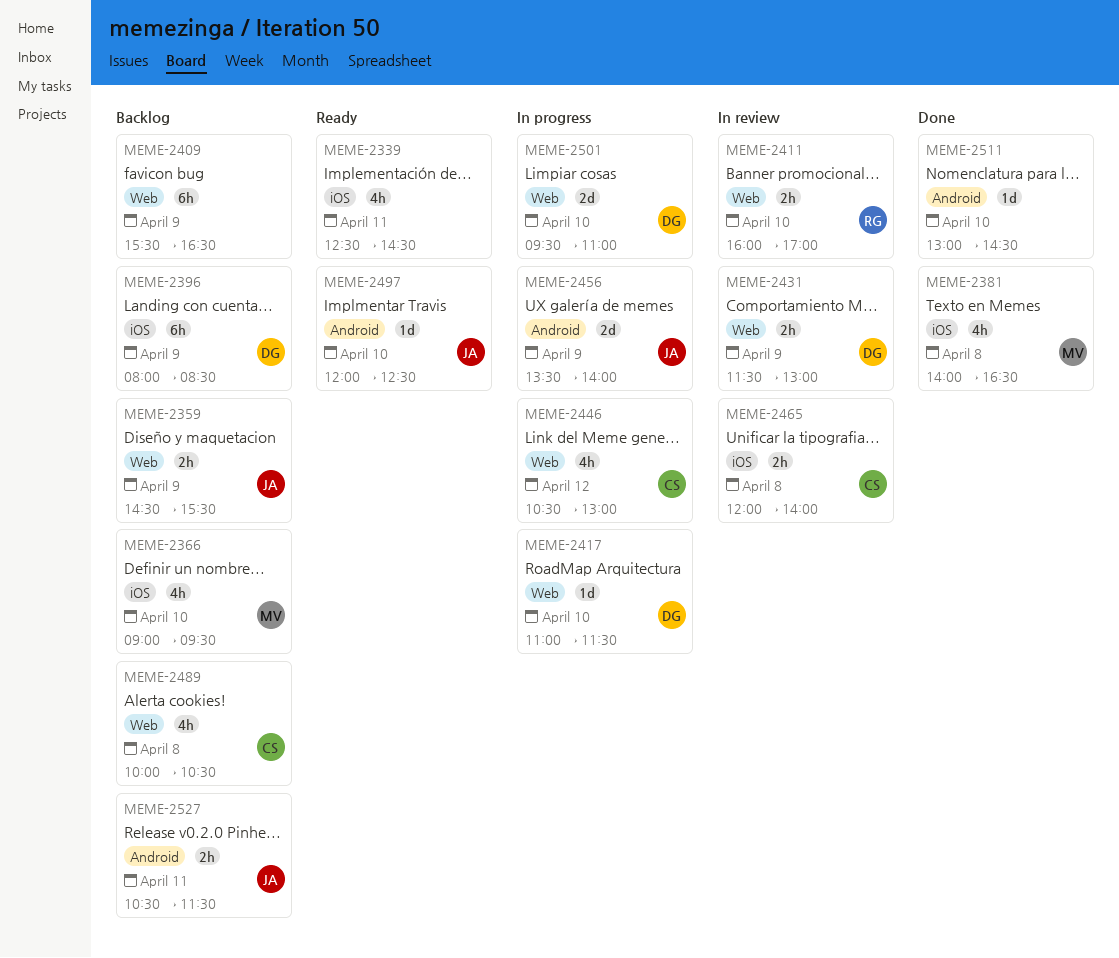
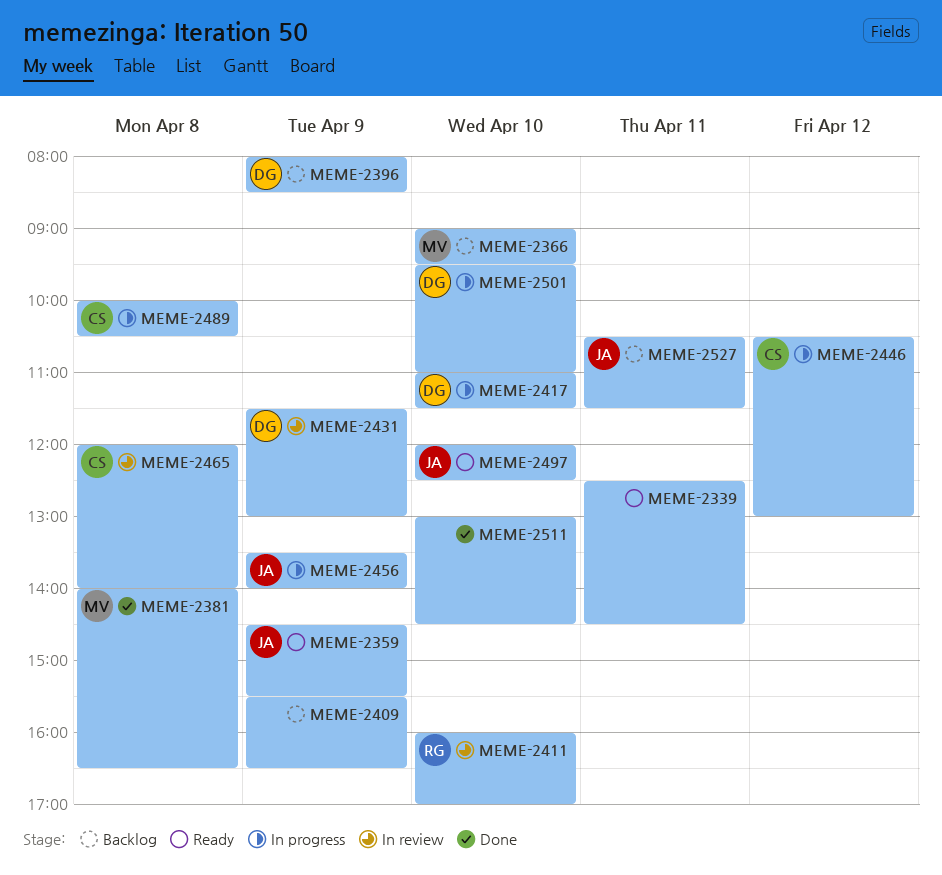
MEME-2359, status: Backlog -> Ready
MEME-2489, status: Backlog -> In progress

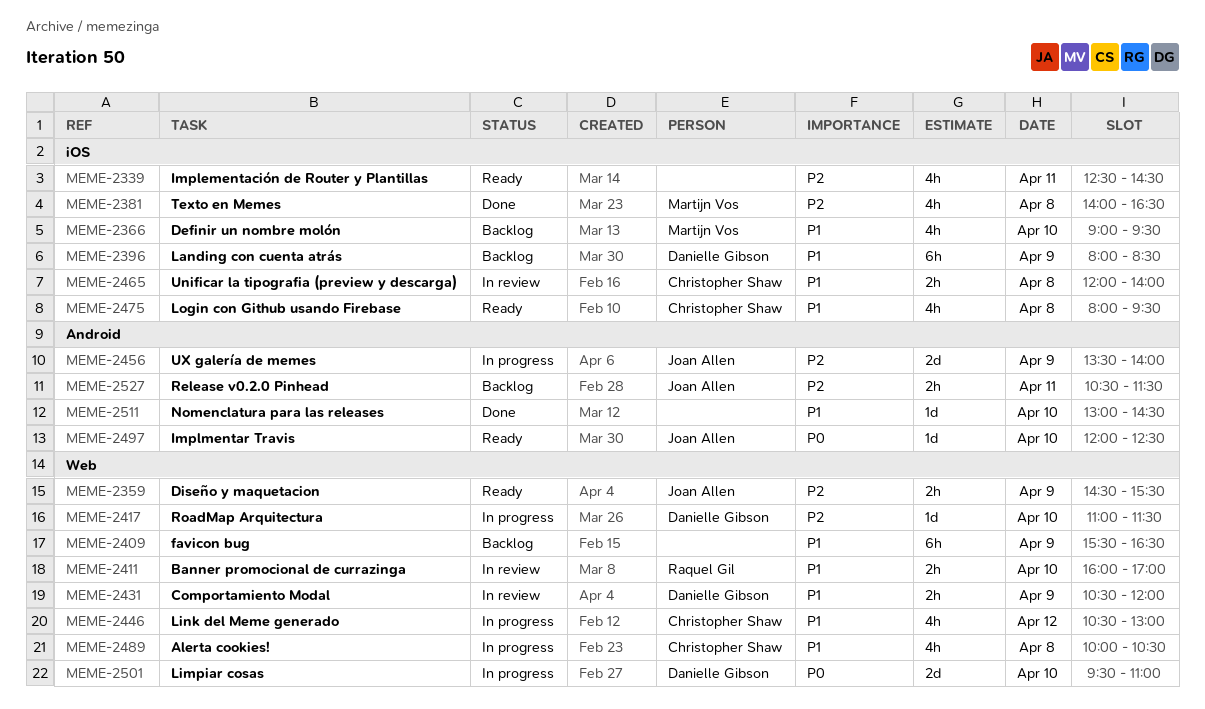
MEME-2431, begins: 11:30 -> 10:30
MEME-2431, ends: 13:00 -> 12:00
MEME-2475: none -> present

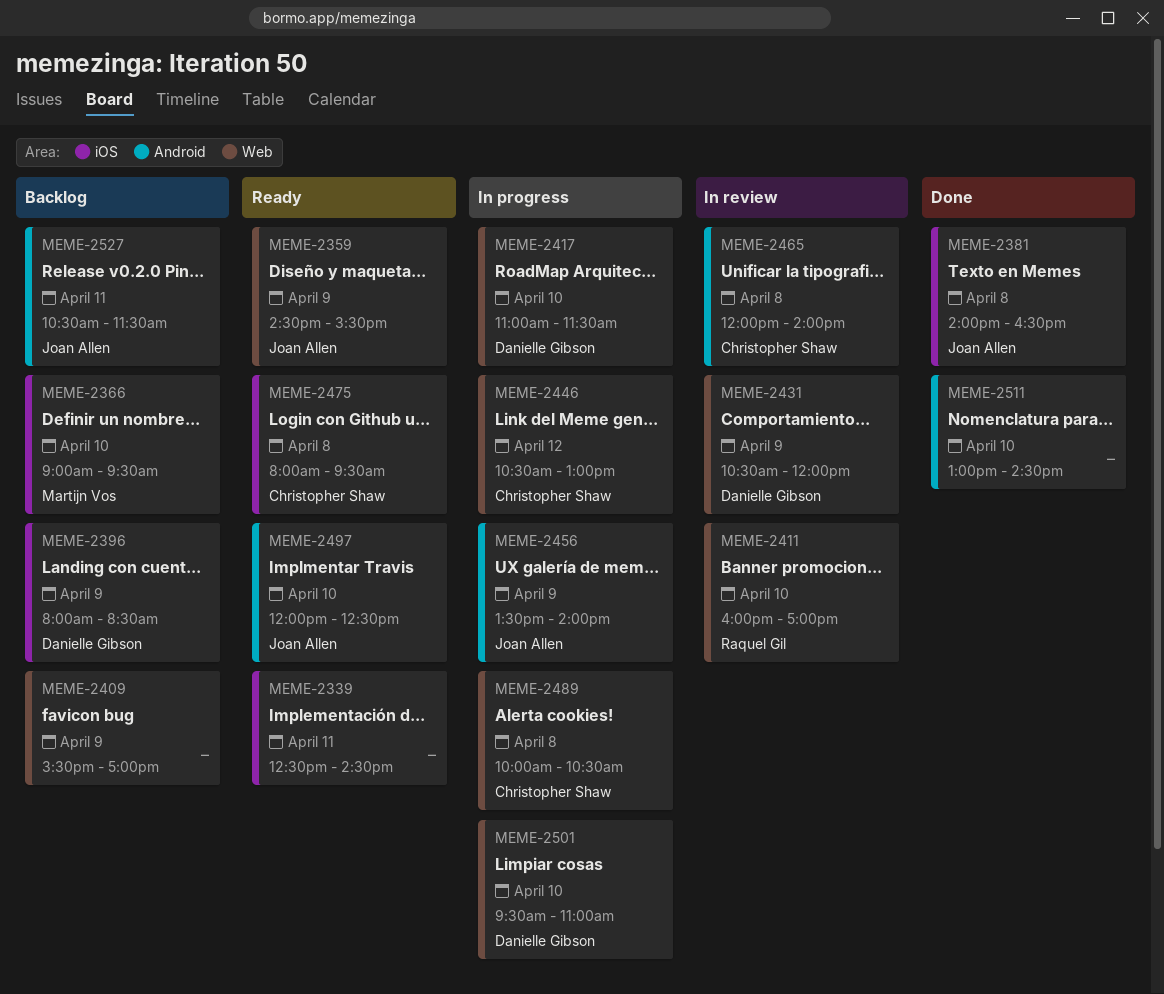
MEME-2381, owner: Martijn Vos -> Joan Allen
MEME-2409, ends: 16:30 -> 17:00
MEME-2465, label: iOS -> Android

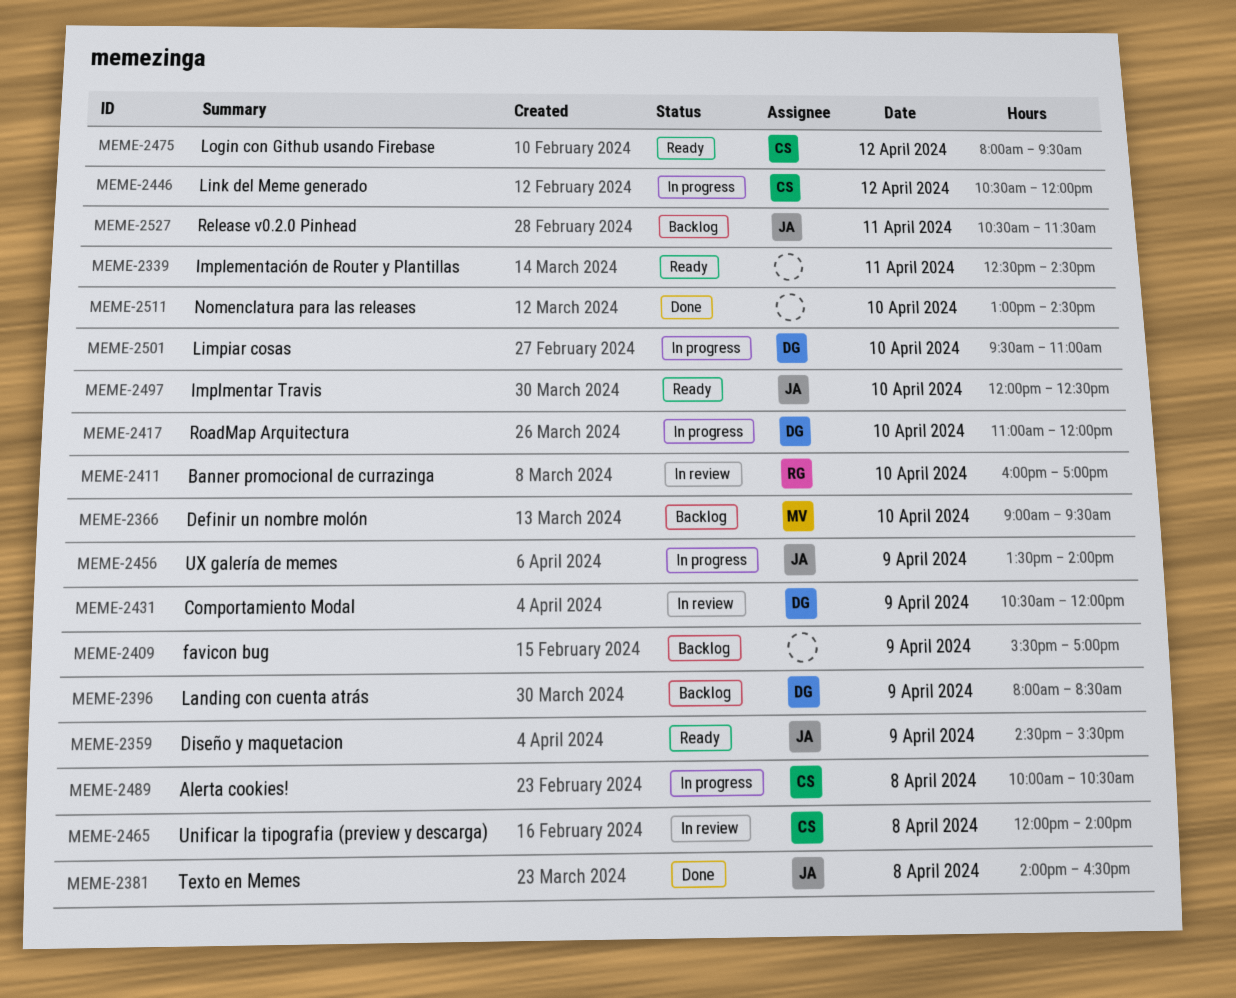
MEME-2417, ends: 11:30 -> 12:00
MEME-2446, ends: 13:00 -> 12:00
MEME-2475, day: Apr 8 -> Apr 12

